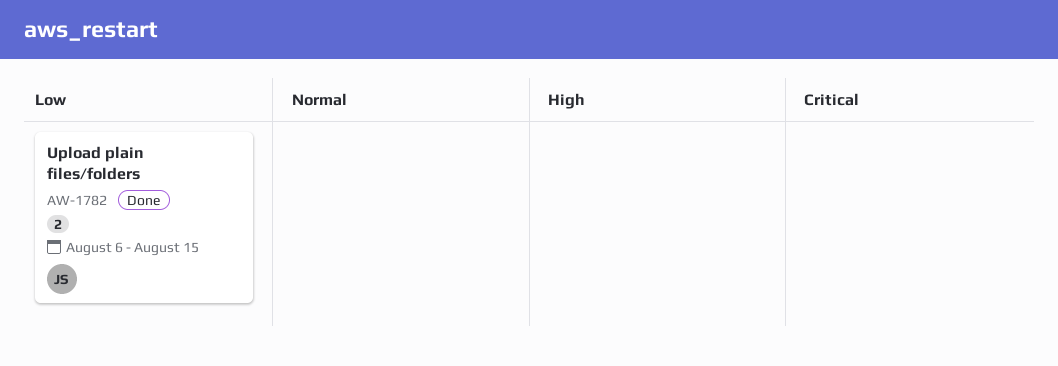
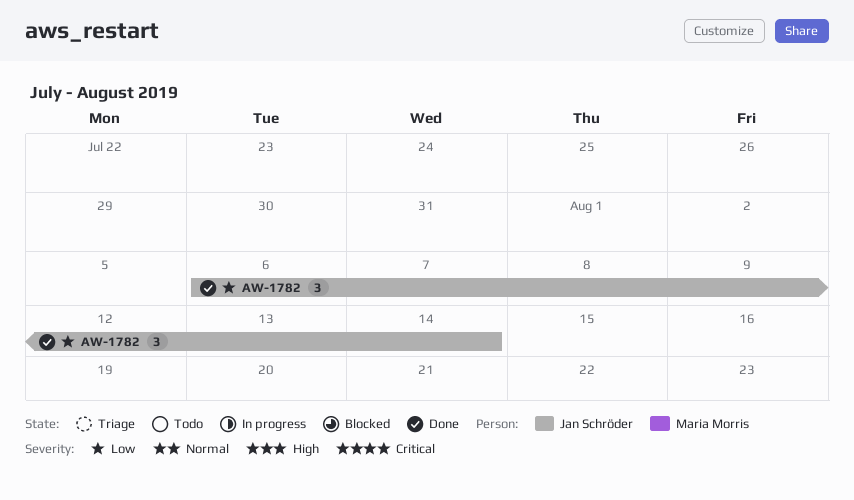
AW-1782, estimate: 2 -> 3
AW-1782, due: Aug 15 -> Aug 14

